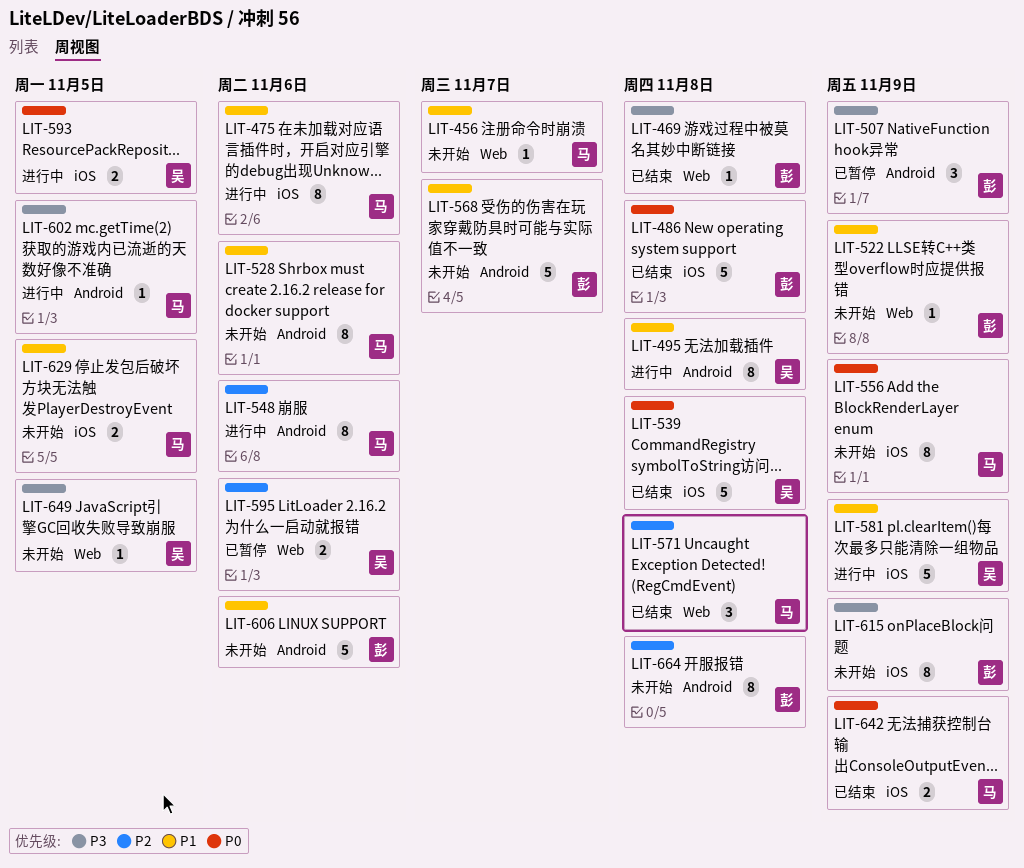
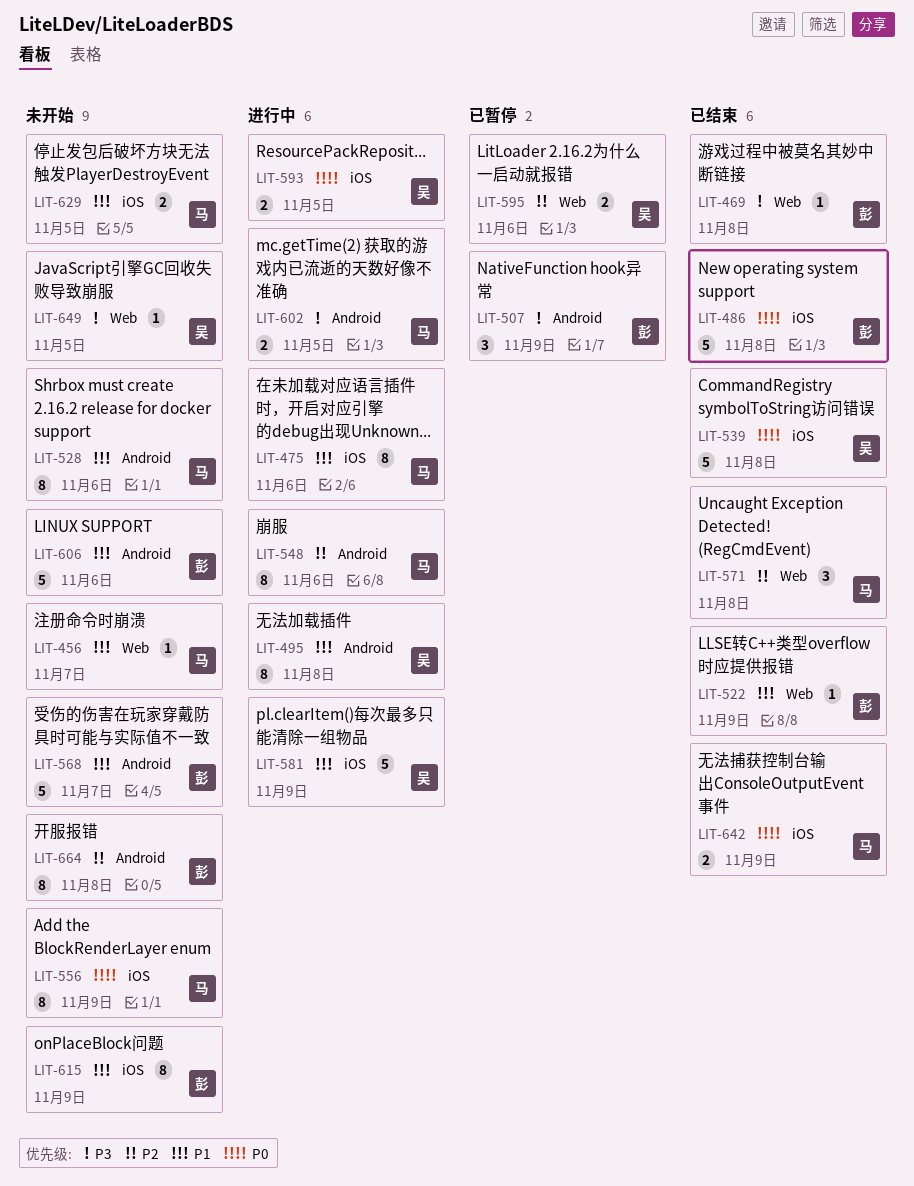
LIT-522, status: 未开始 -> 已结束
LIT-602, estimate: 1 -> 2
LIT-615, priority: P3 -> P1

